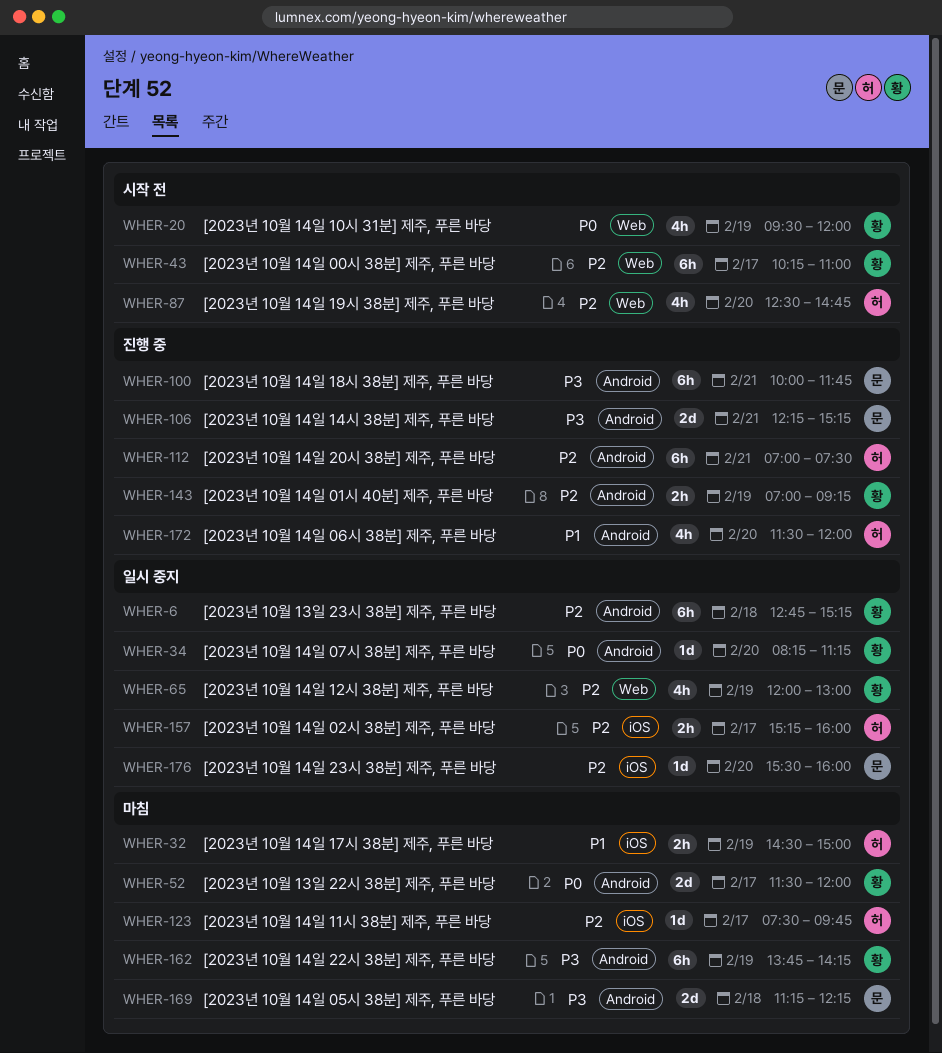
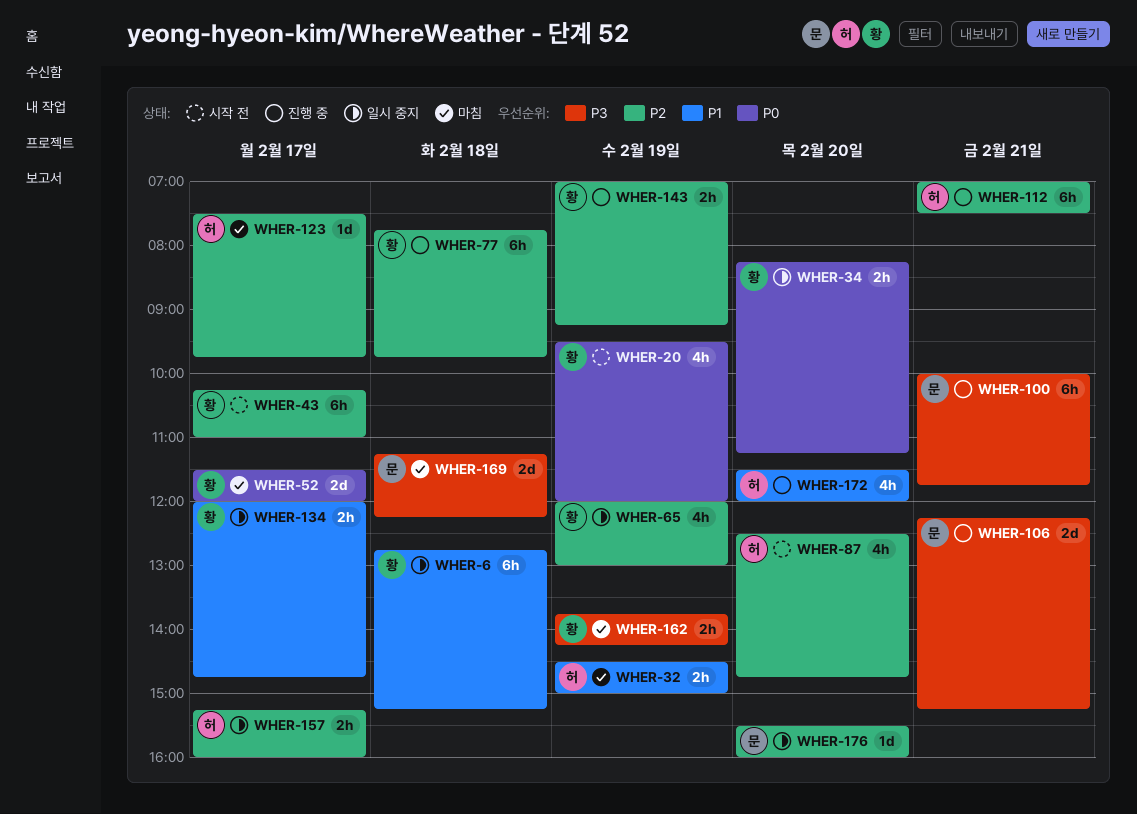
WHER-6, priority: P2 -> P1
WHER-34, estimate: 1d -> 2h
WHER-77: none -> present
WHER-134: none -> present
WHER-162, estimate: 6h -> 2h

